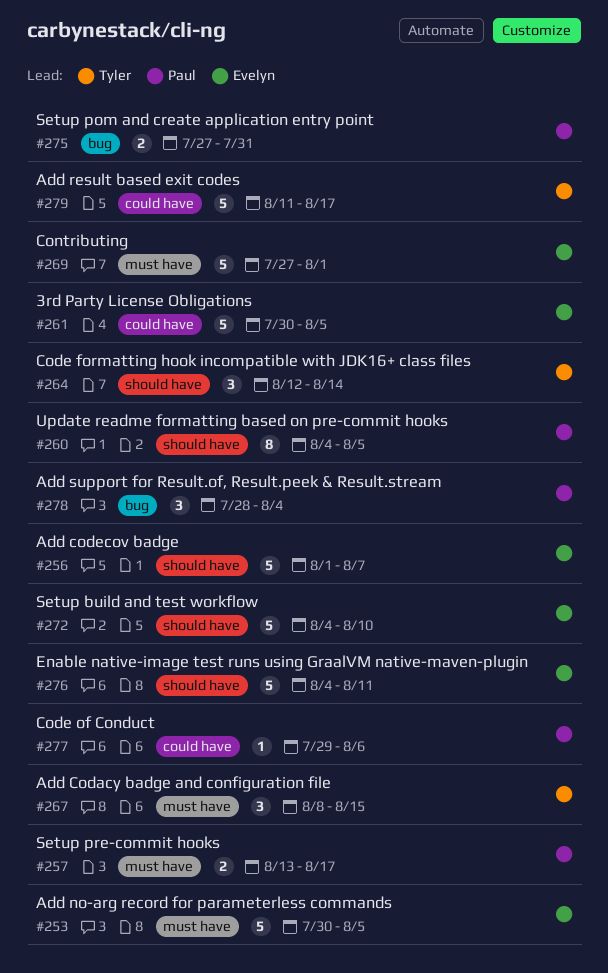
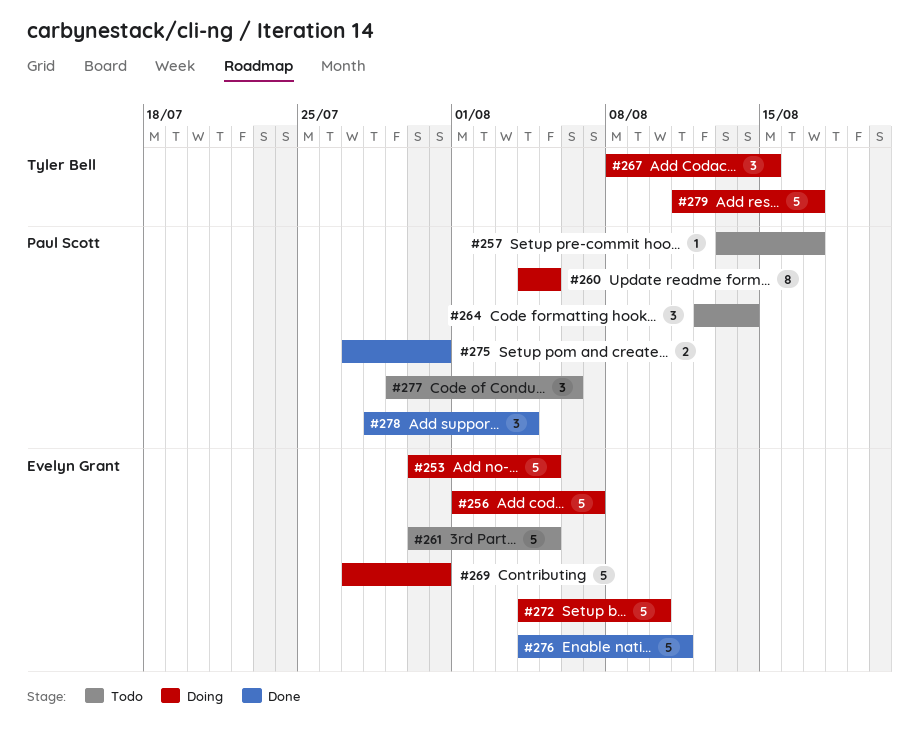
#257, estimate: 2 -> 1
#264, owner: Tyler Bell -> Paul Scott
#269, due: Aug 1 -> Jul 31
#277, estimate: 1 -> 3

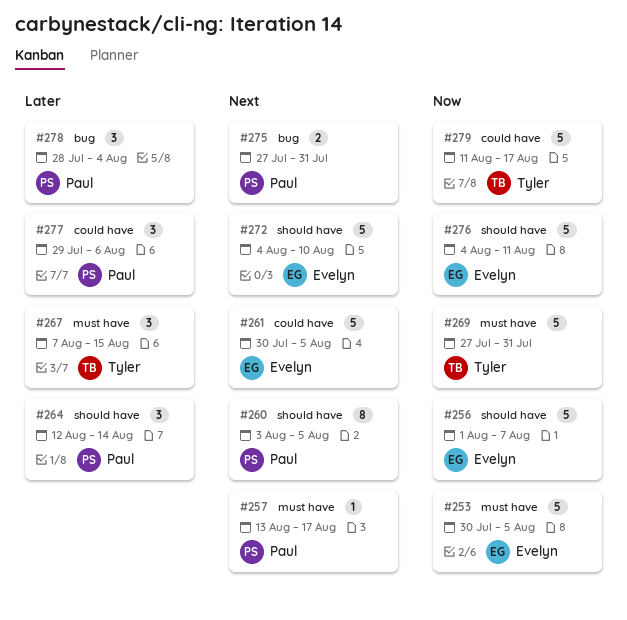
#260, start: Aug 4 -> Aug 3
#267, start: Aug 8 -> Aug 7
#269, owner: Evelyn Grant -> Tyler Bell

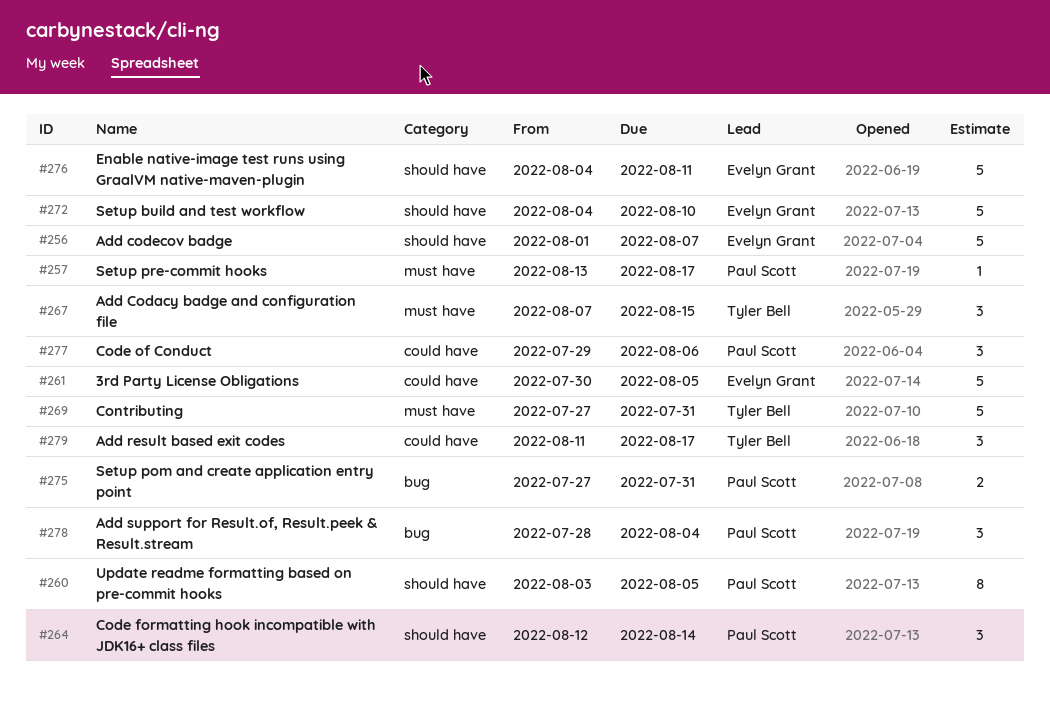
#253: present -> none
#279, estimate: 5 -> 3

